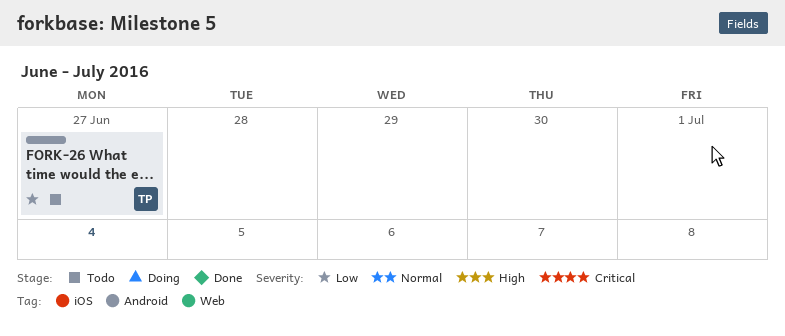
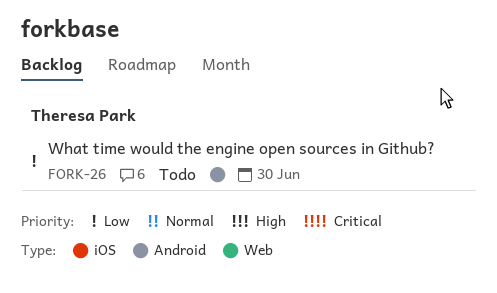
FORK-26, due: Jun 27 -> Jun 30

